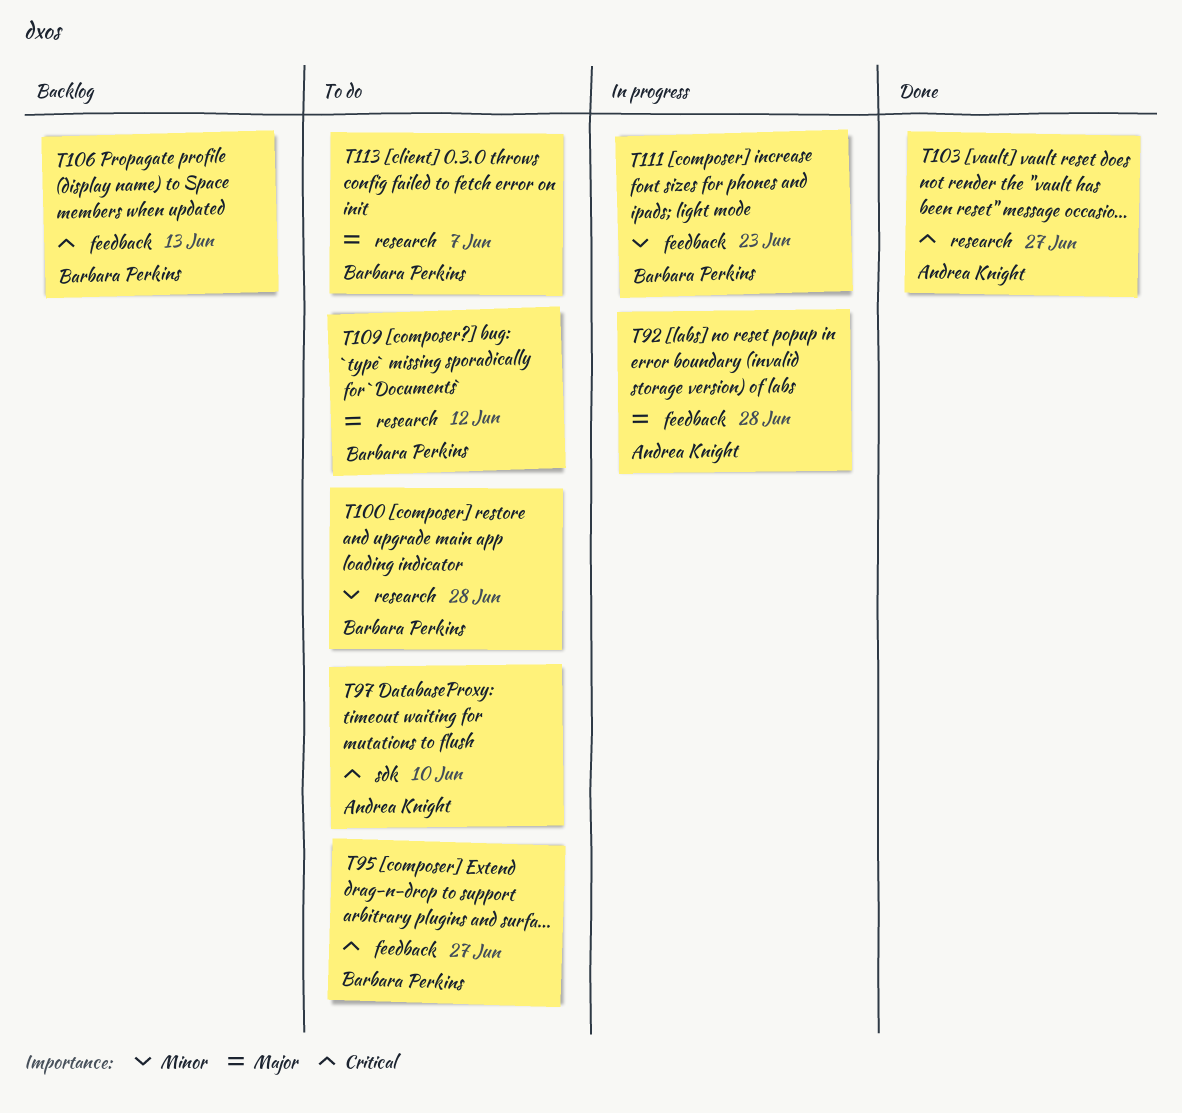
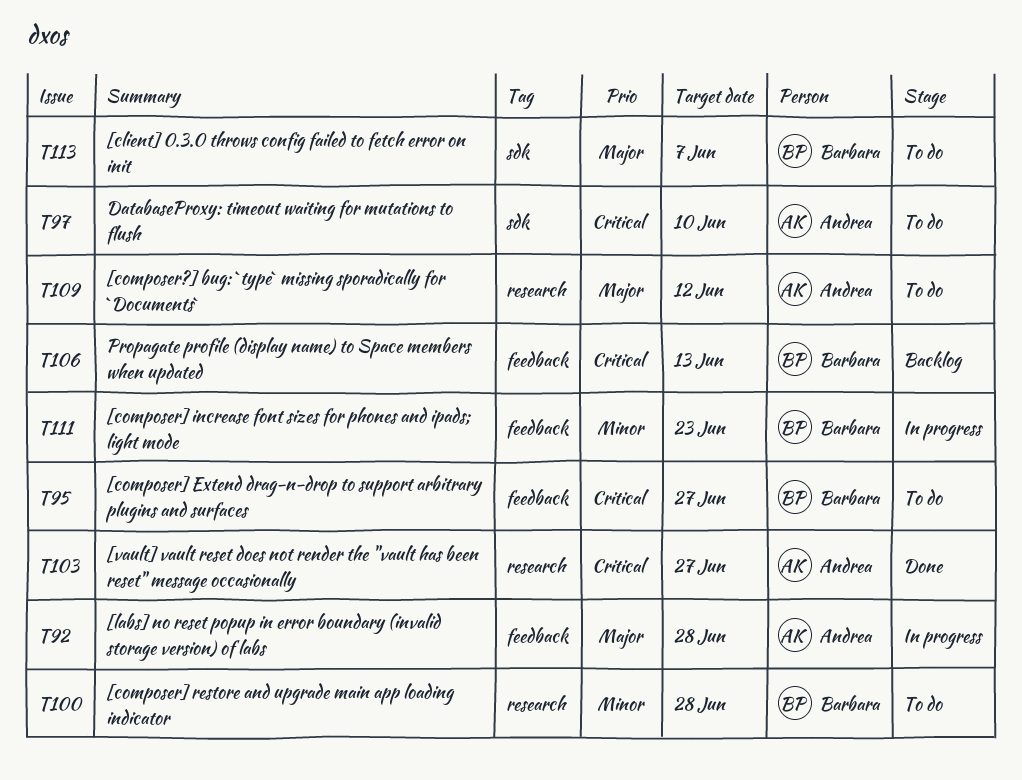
T109, owner: Barbara Perkins -> Andrea Knight
T113, label: research -> sdk

